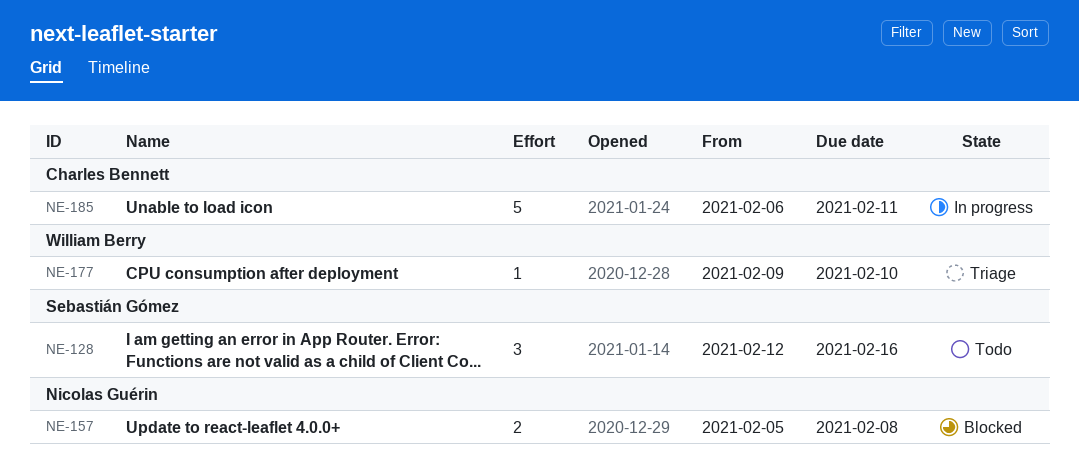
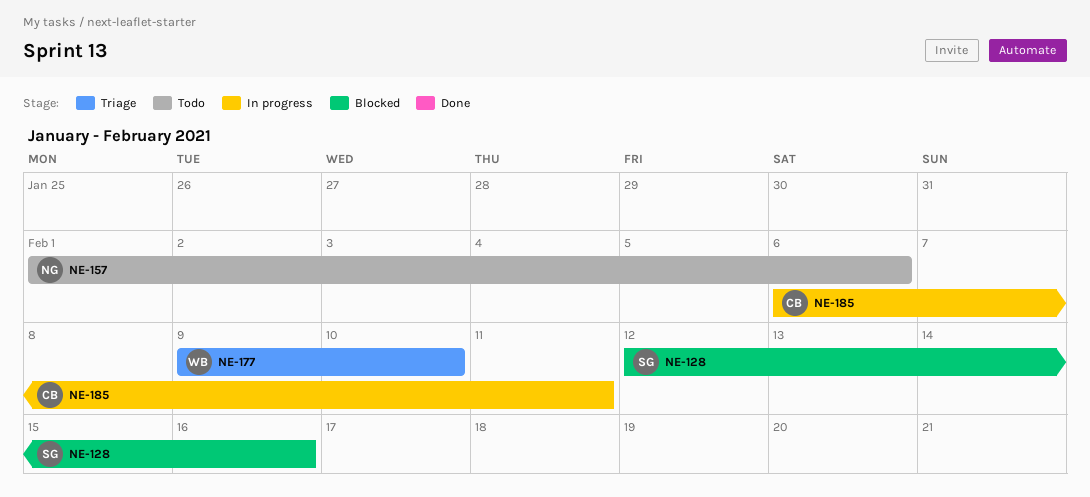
NE-128, status: Todo -> Blocked
NE-157, status: Blocked -> Todo
NE-157, start: Feb 5 -> Feb 1
NE-157, due: Feb 8 -> Feb 6

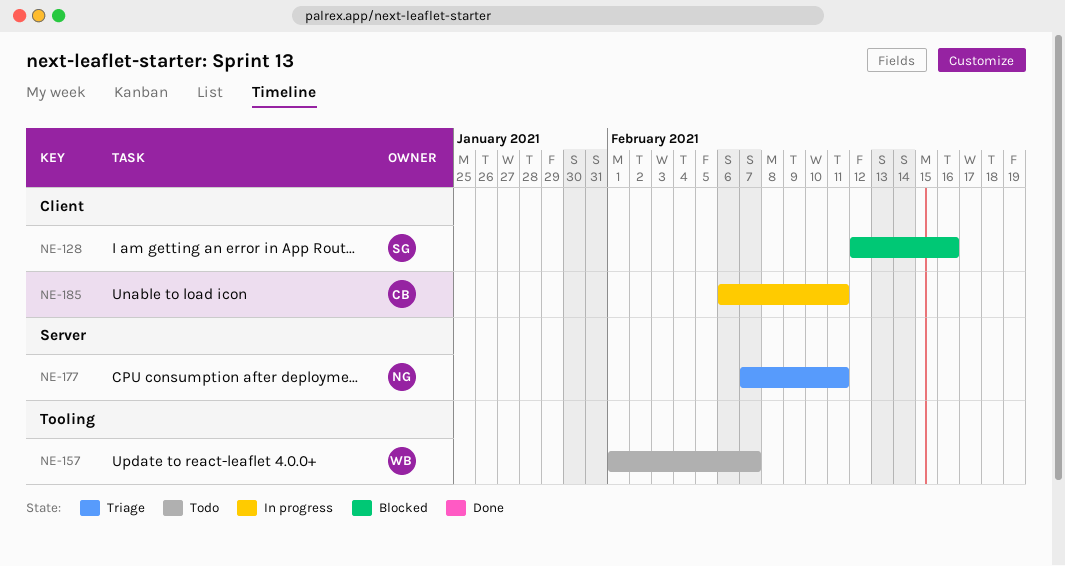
NE-157, owner: NG -> WB
NE-157, due: Feb 6 -> Feb 7
NE-177, owner: WB -> NG
NE-177, start: Feb 9 -> Feb 7
NE-177, due: Feb 10 -> Feb 11

